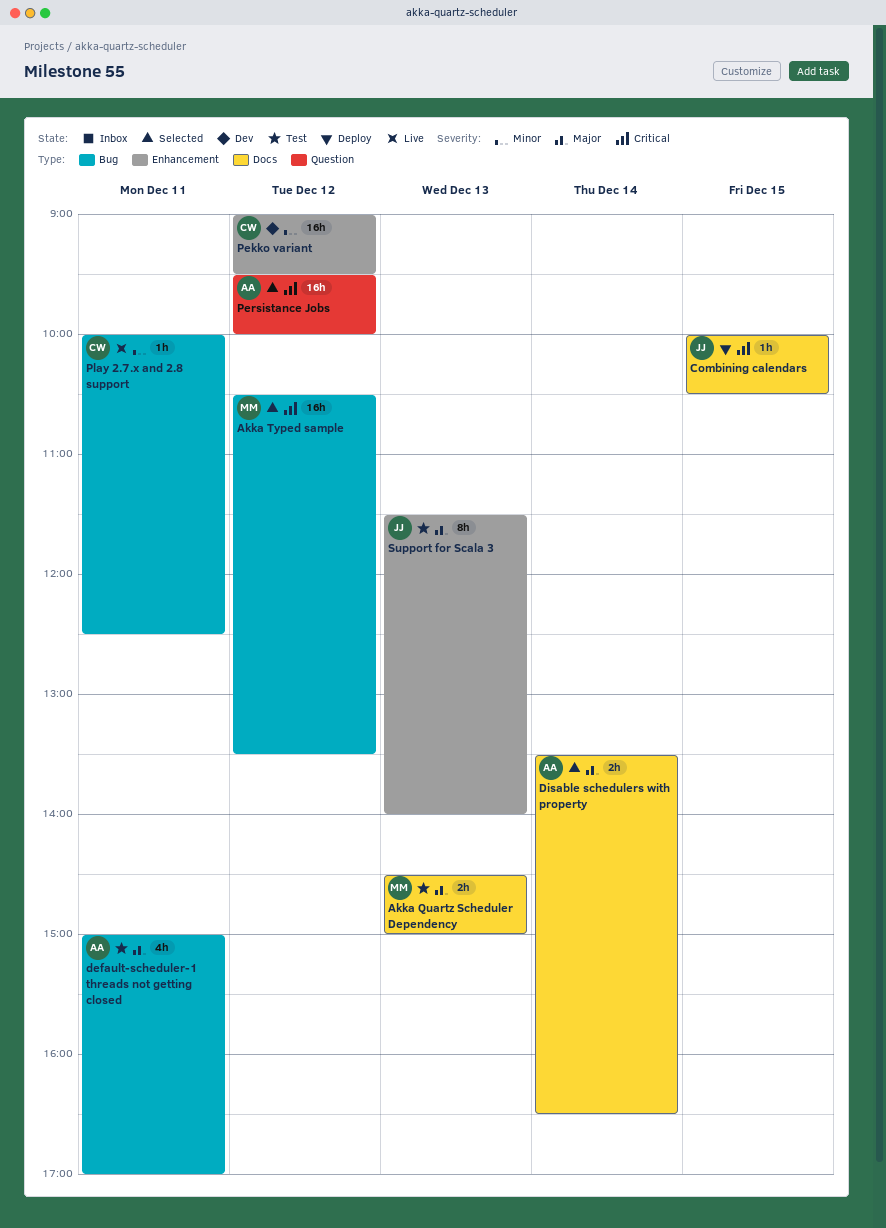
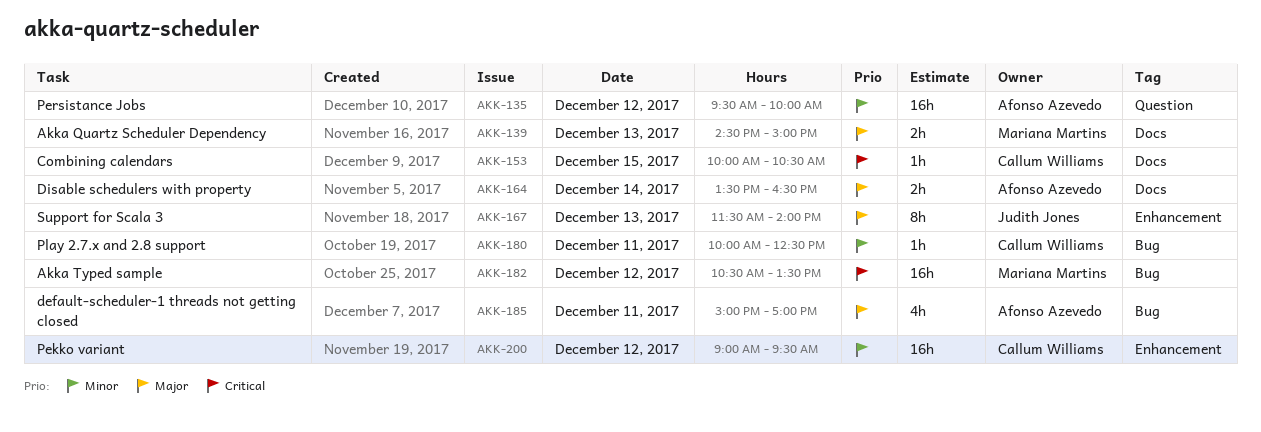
Combining calendars, owner: Judith Jones -> Callum Williams
Persistance Jobs, priority: Critical -> Minor

